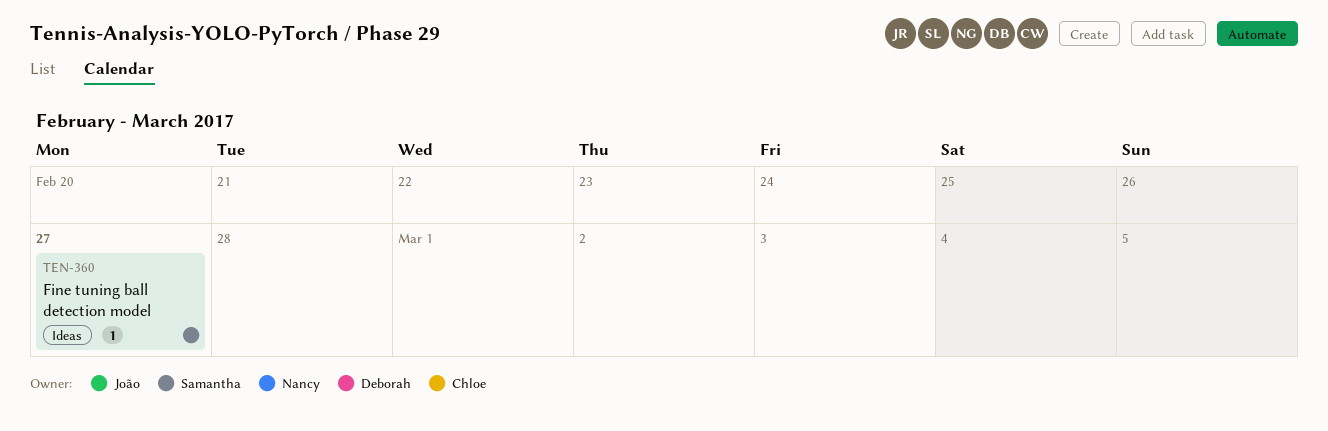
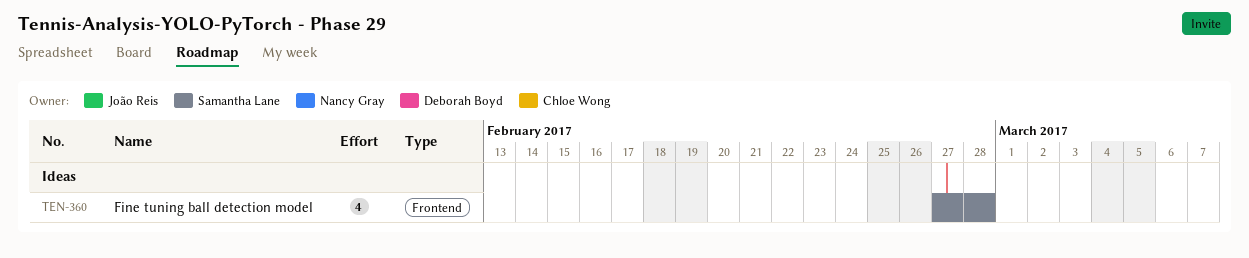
TEN-360, estimate: 1 -> 4
TEN-360, due: Feb 27 -> Feb 28

